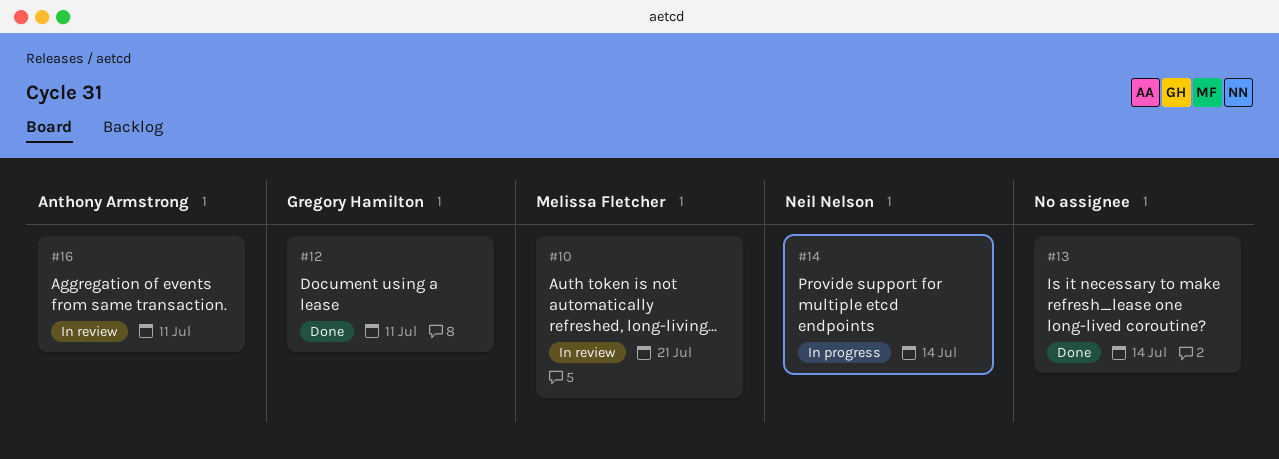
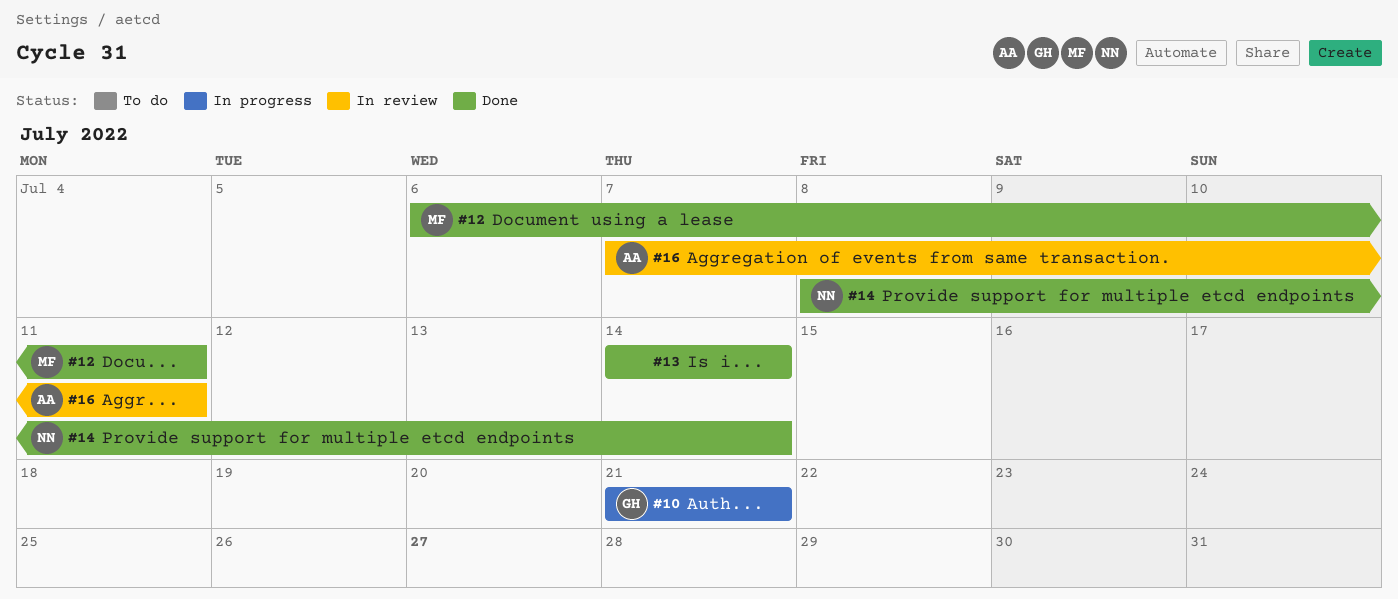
#10, status: In review -> In progress
#10, owner: Melissa Fletcher -> Gregory Hamilton
#12, owner: Gregory Hamilton -> Melissa Fletcher
#14, status: In progress -> Done

